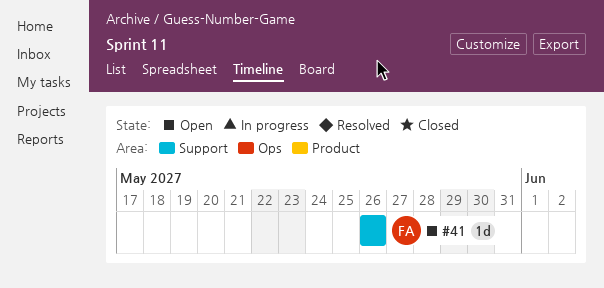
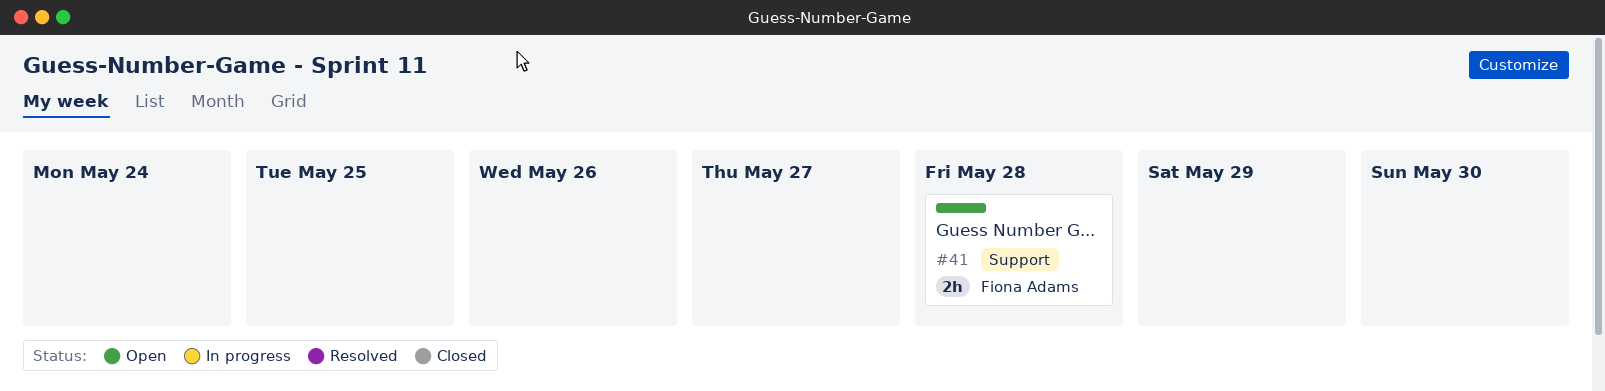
#41, estimate: 1d -> 2h
#41, due: May 26 -> May 28

